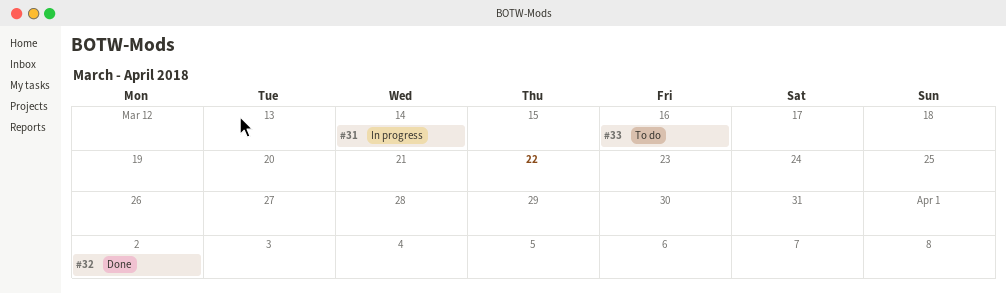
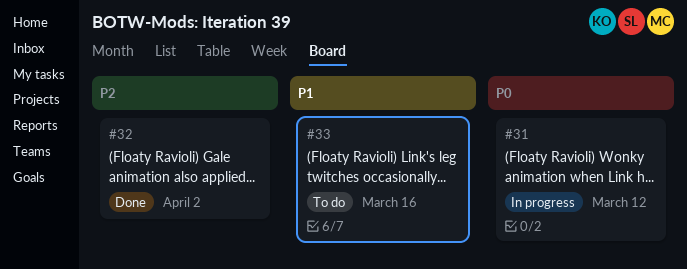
#31, due: Mar 14 -> Mar 12

